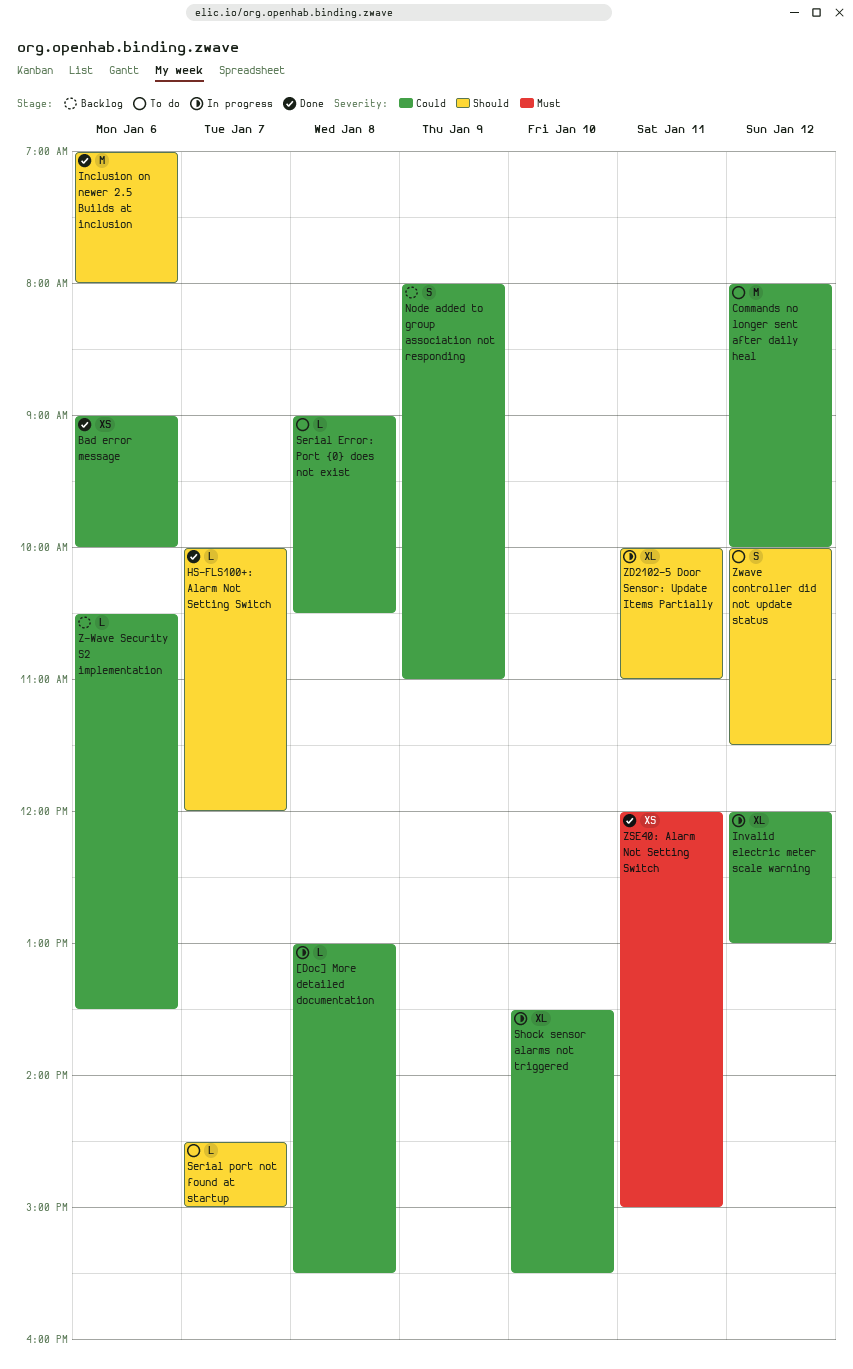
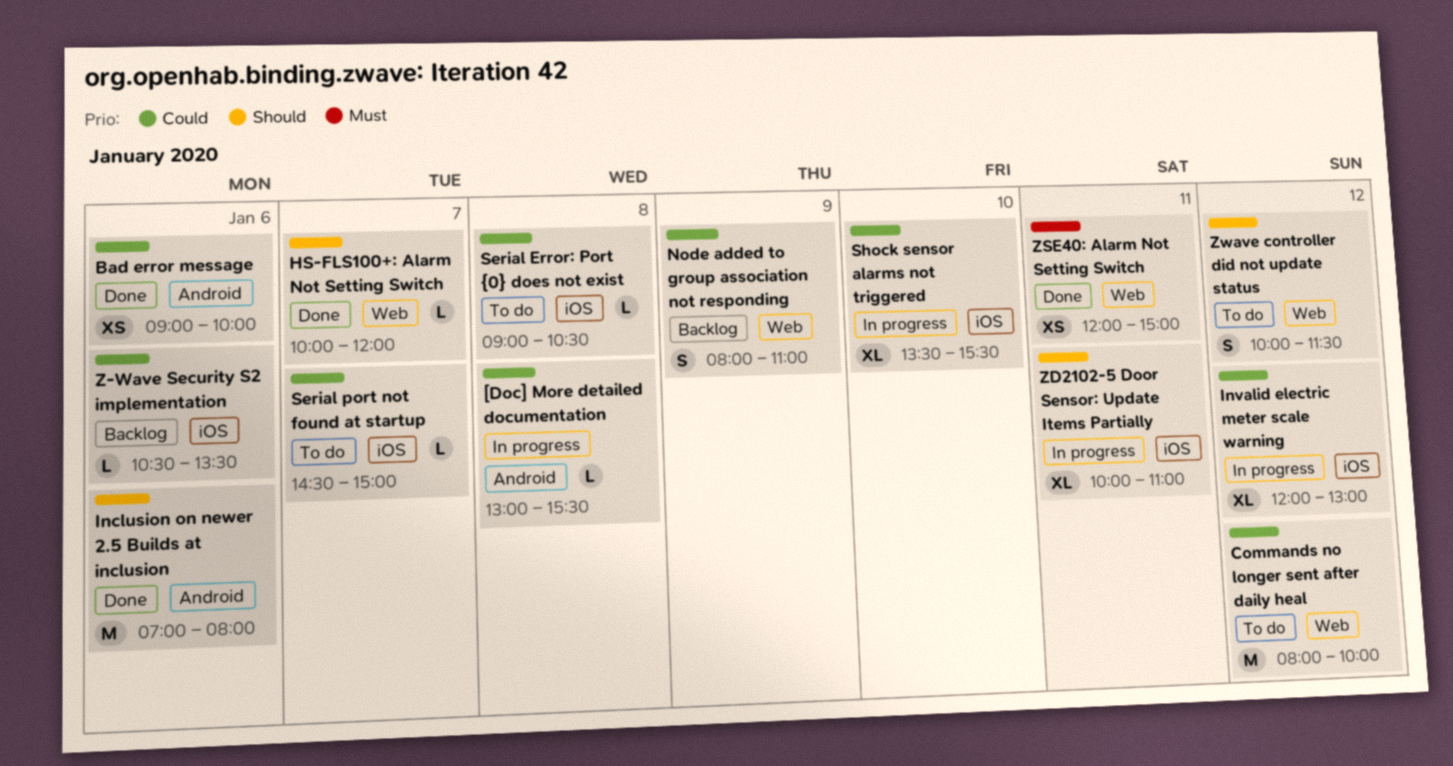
Serial port not found at startup, priority: Should -> Could

